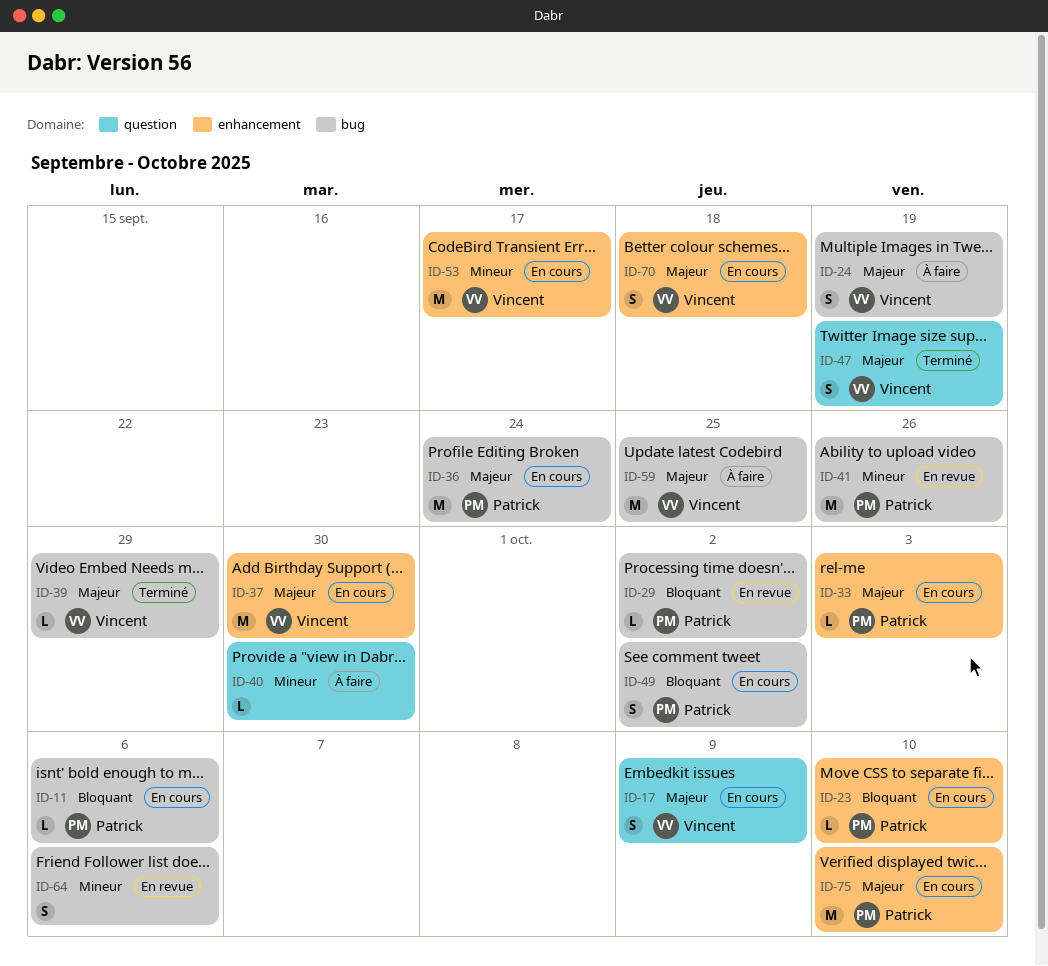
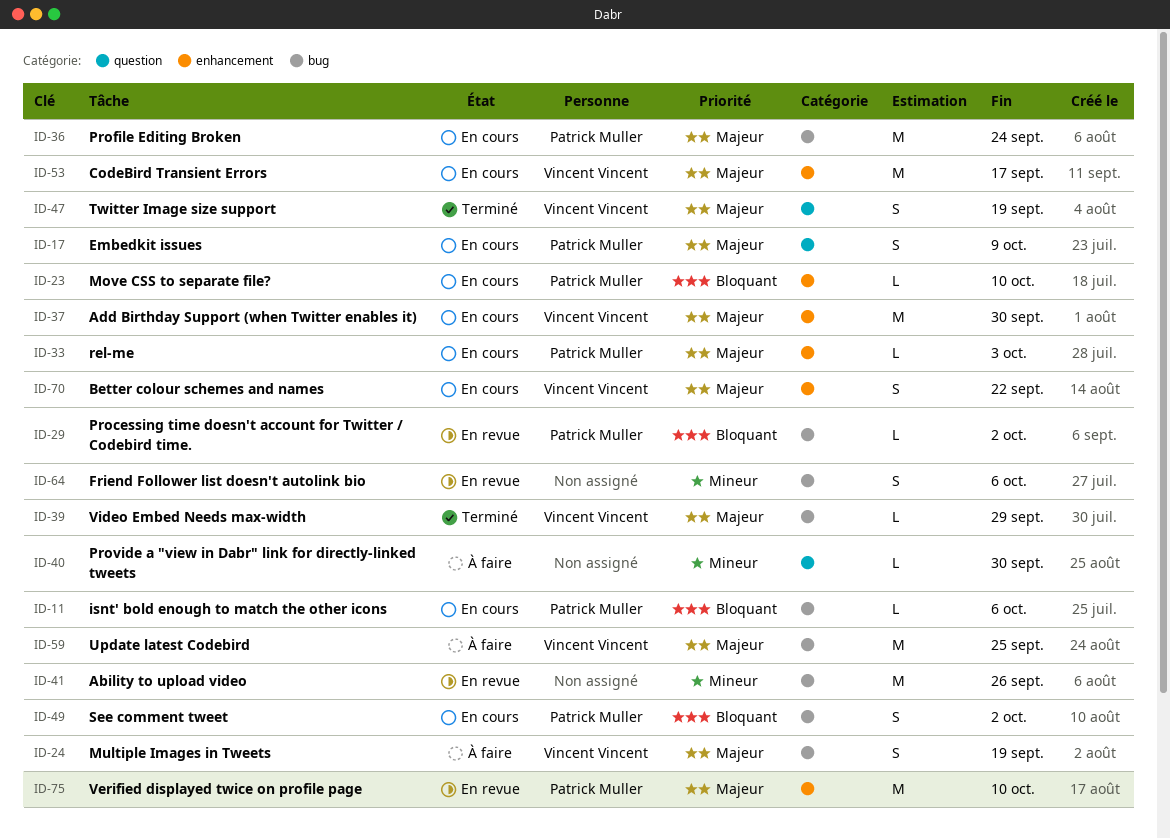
ID-17, owner: Vincent Vincent -> Patrick Muller
ID-41, owner: Patrick Muller -> none
ID-53, priority: Mineur -> Majeur
ID-70, due: Sep 18 -> Sep 22
ID-75, status: En cours -> En revue

